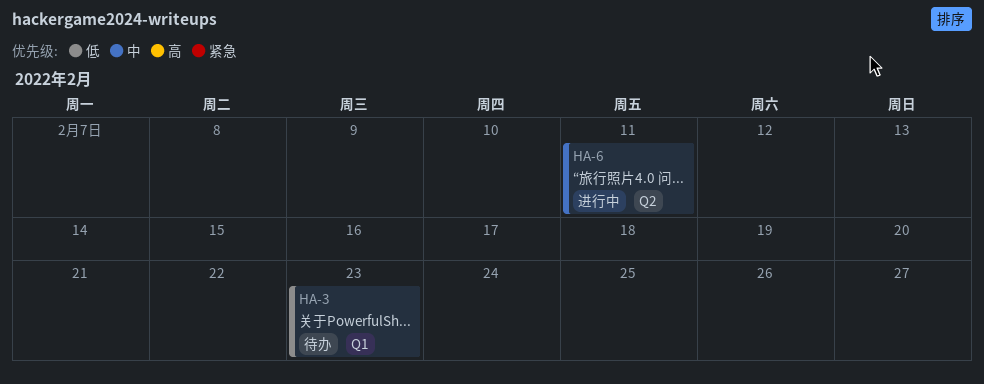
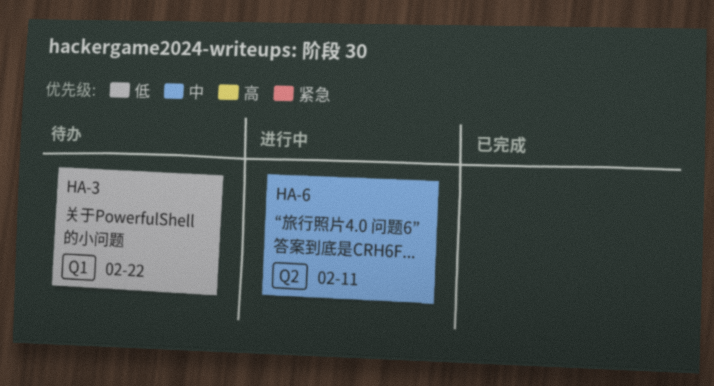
HA-3, due: Feb 23 -> Feb 22

